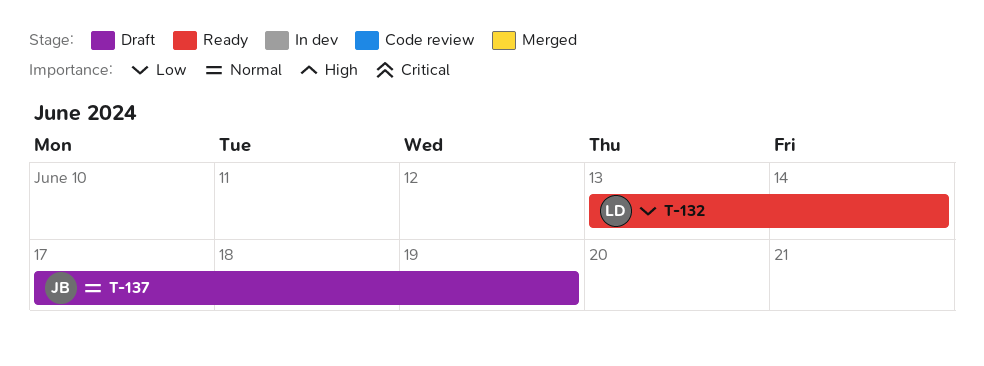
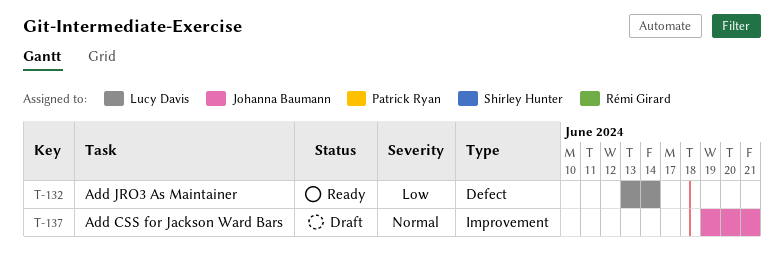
T-137, start: Jun 17 -> Jun 19
T-137, due: Jun 19 -> Jun 21

